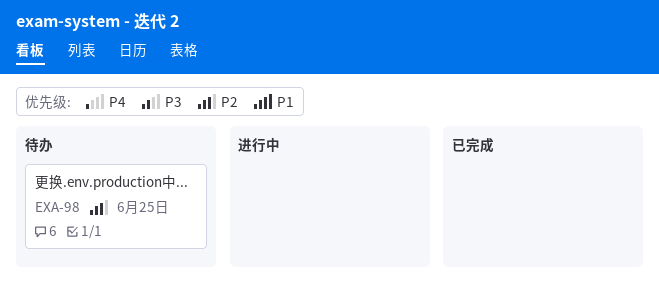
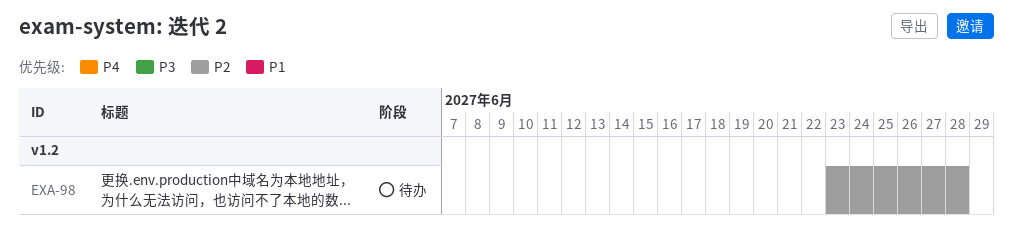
EXA-98, due: Jun 25 -> Jun 28

